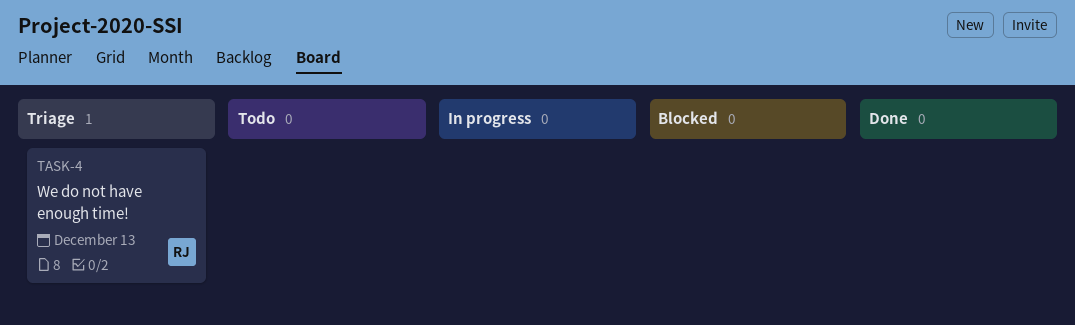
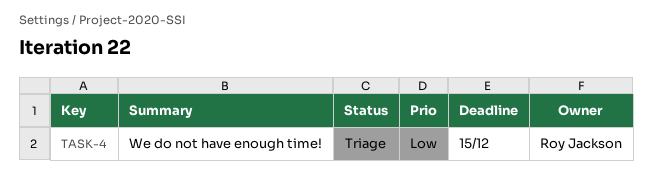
TASK-4, due: Dec 13 -> Dec 15

